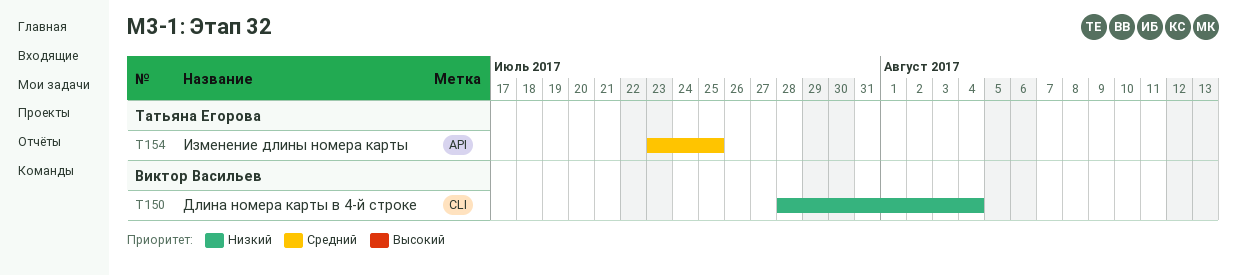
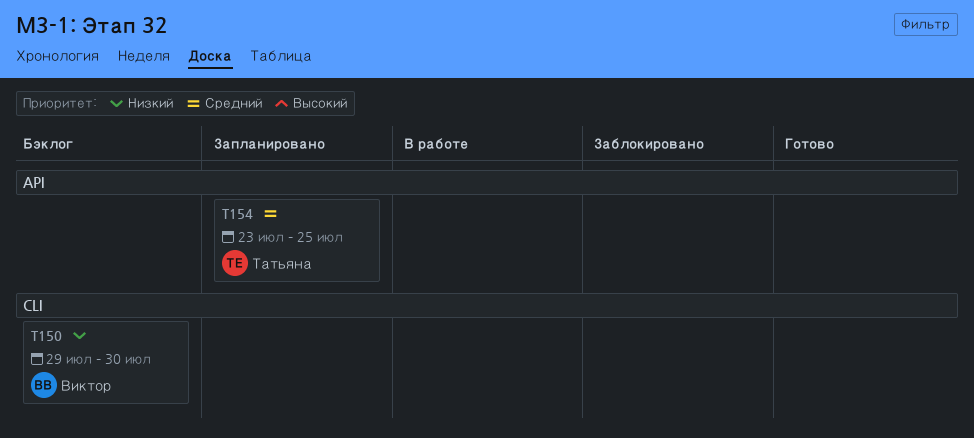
T150, start: Jul 28 -> Jul 29
T150, due: Aug 4 -> Jul 30

